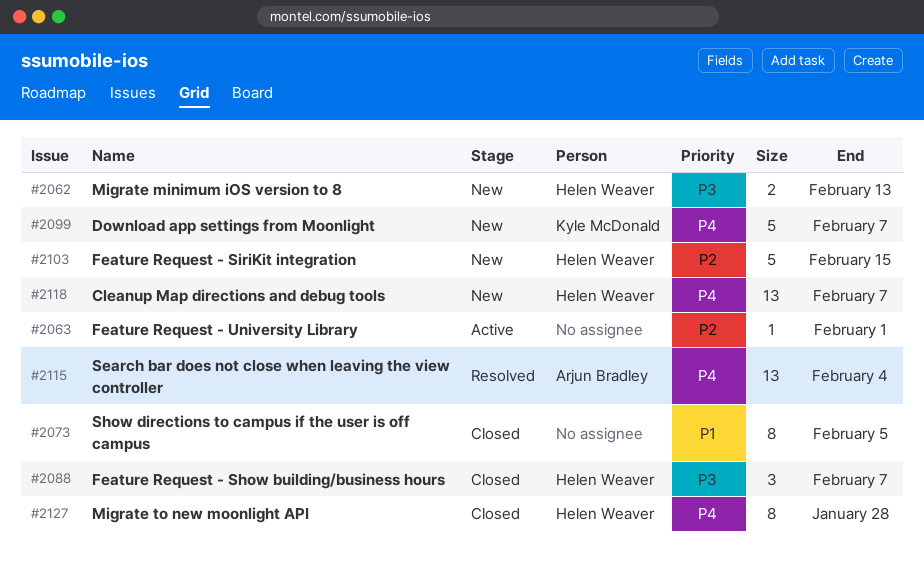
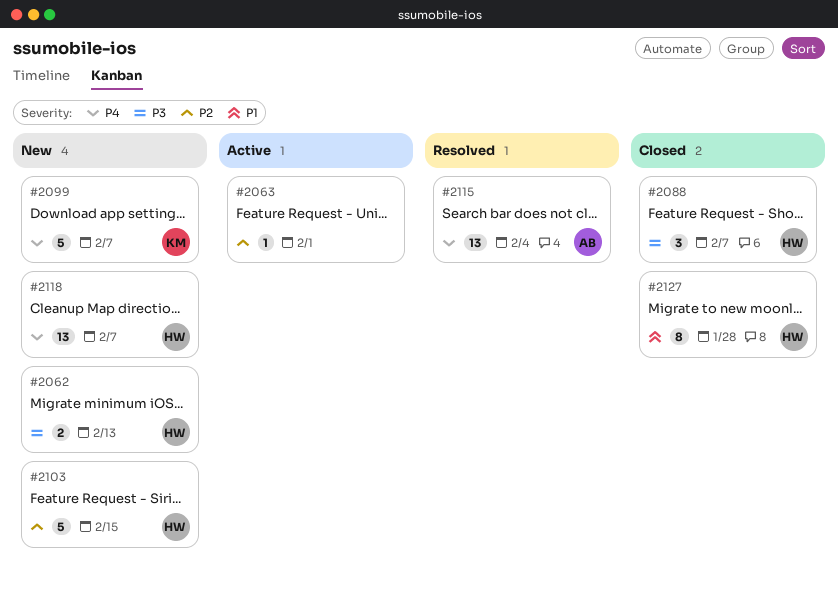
#2073: present -> none
#2127, priority: P4 -> P1

